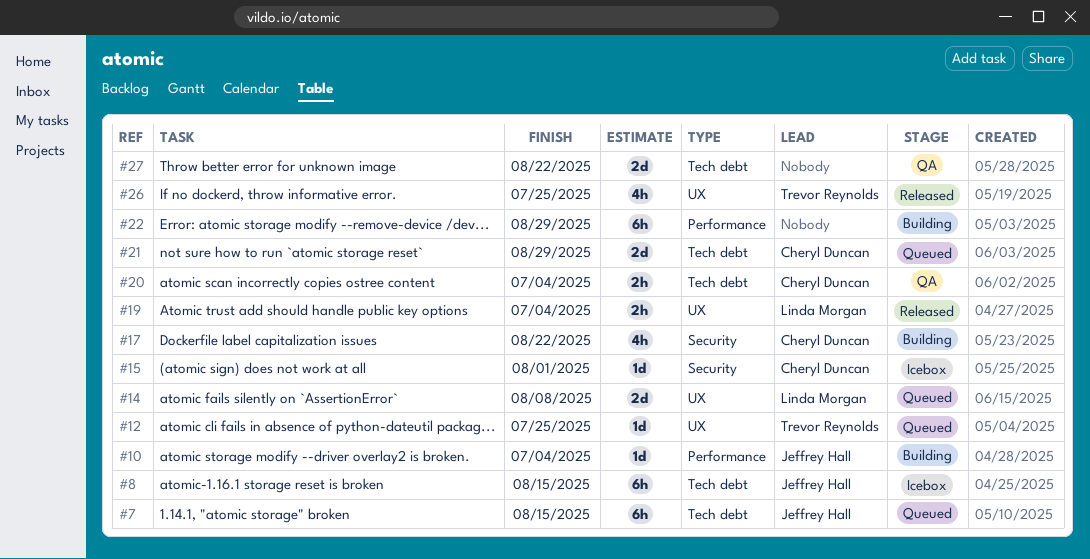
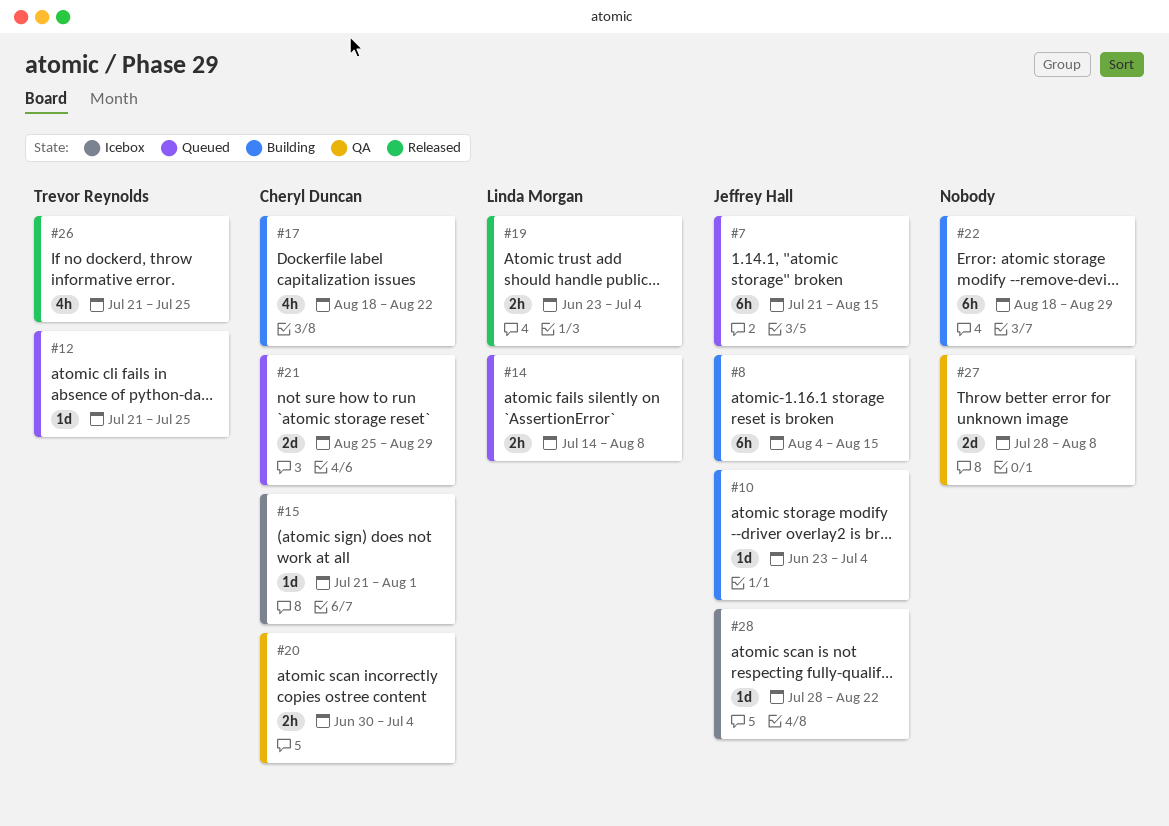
#8, status: Icebox -> Building
#14, estimate: 2d -> 2h
#27, due: Aug 22 -> Aug 8
#28: none -> present

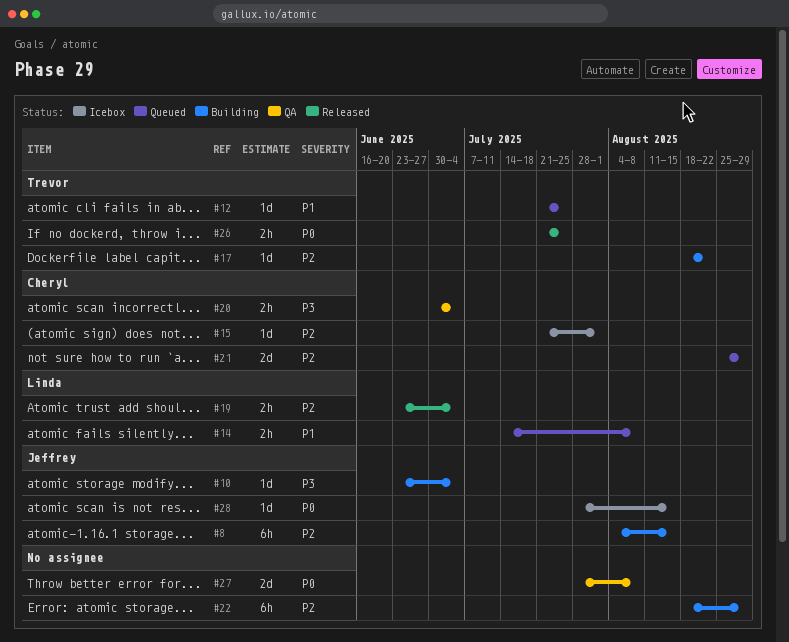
#7: present -> none
#17, owner: Cheryl Duncan -> Trevor Reynolds
#17, estimate: 4h -> 1d
#26, estimate: 4h -> 2h
#28, due: Aug 22 -> Aug 15

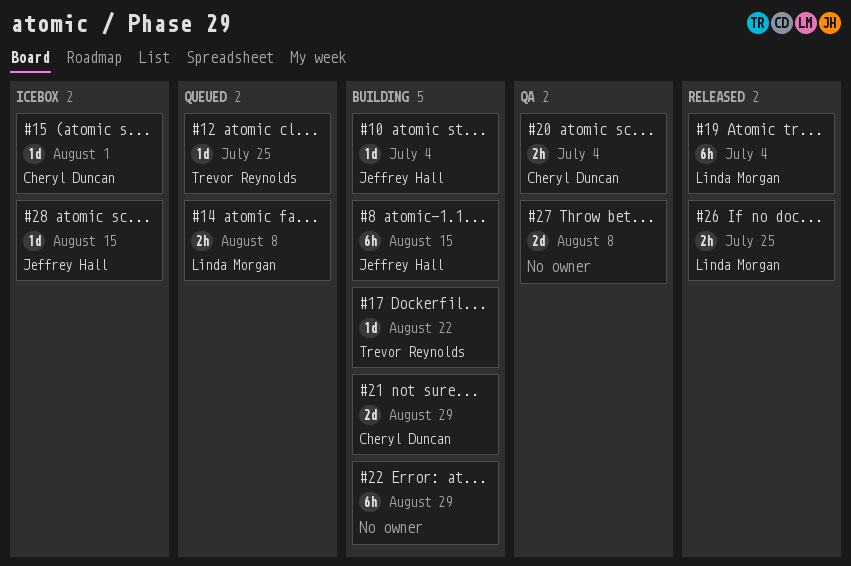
#19, estimate: 2h -> 6h
#21, status: Queued -> Building
#26, owner: Trevor Reynolds -> Linda Morgan

